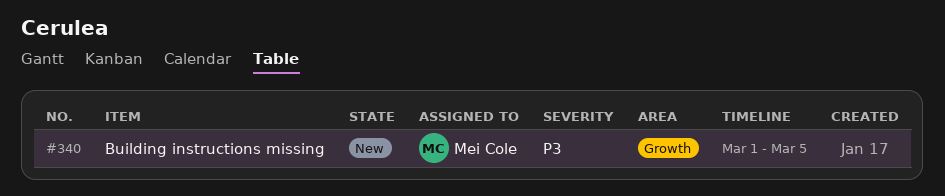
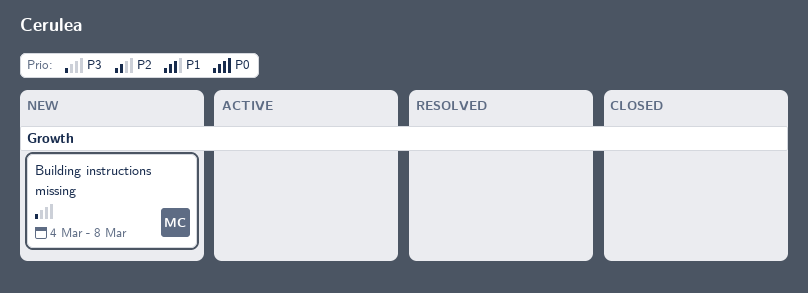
Building instructions missing, start: Mar 1 -> Mar 4
Building instructions missing, due: Mar 5 -> Mar 8

